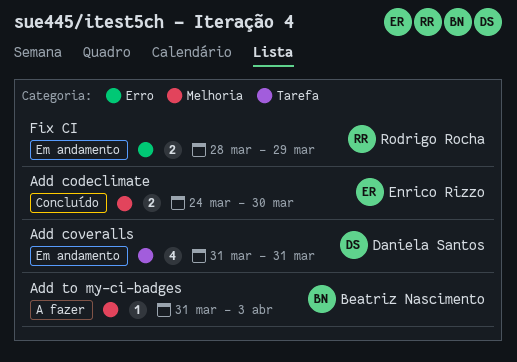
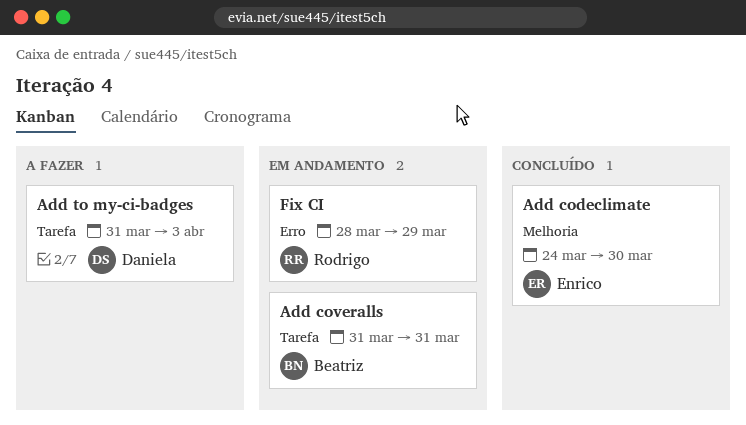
Add coveralls, owner: Daniela Santos -> Beatriz Nascimento
Add to my-ci-badges, owner: Beatriz Nascimento -> Daniela Santos
Add to my-ci-badges, label: Melhoria -> Tarefa

